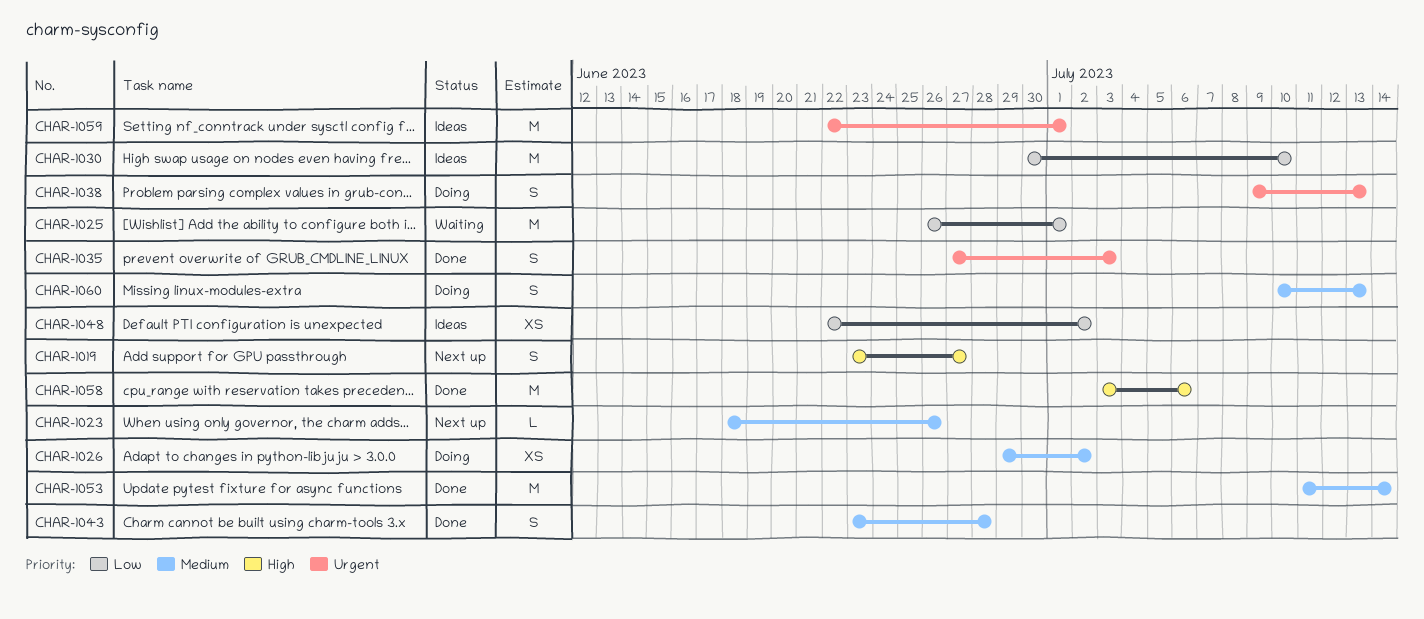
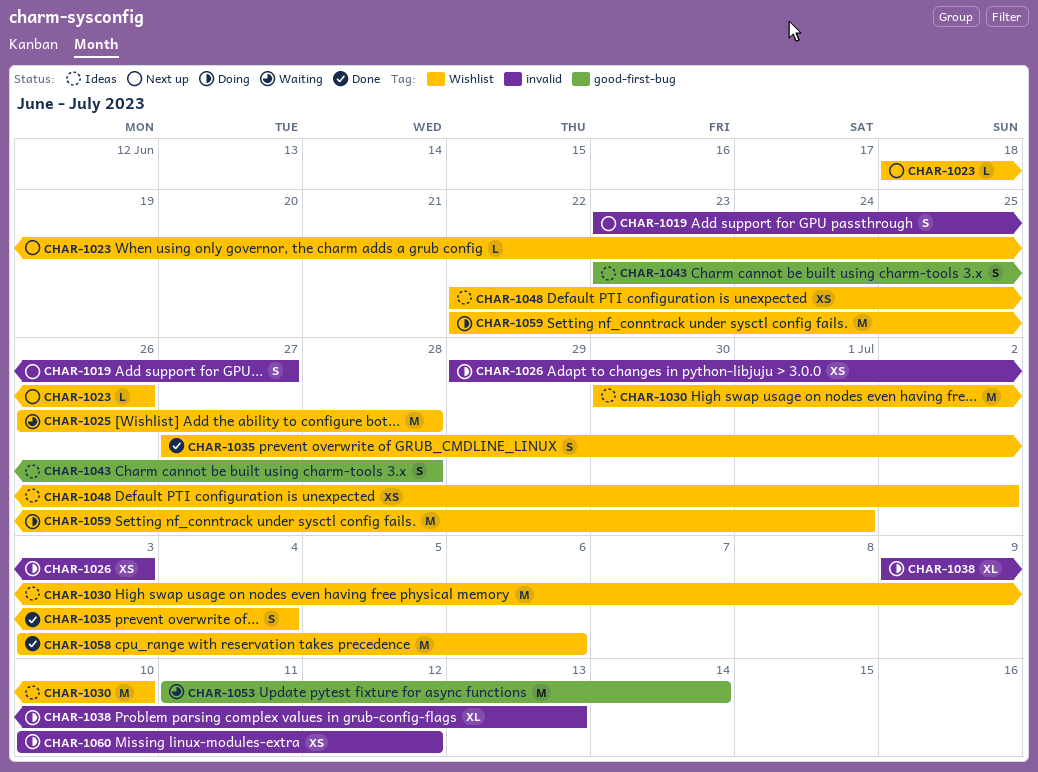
CHAR-1025, due: Jul 1 -> Jun 28
CHAR-1026, due: Jul 2 -> Jul 3
CHAR-1035, due: Jul 3 -> Jul 4
CHAR-1038, estimate: S -> XL
CHAR-1043, status: Done -> Ideas
CHAR-1053, status: Done -> Waiting
CHAR-1059, status: Ideas -> Doing
CHAR-1060, estimate: S -> XS
CHAR-1060, due: Jul 13 -> Jul 12

